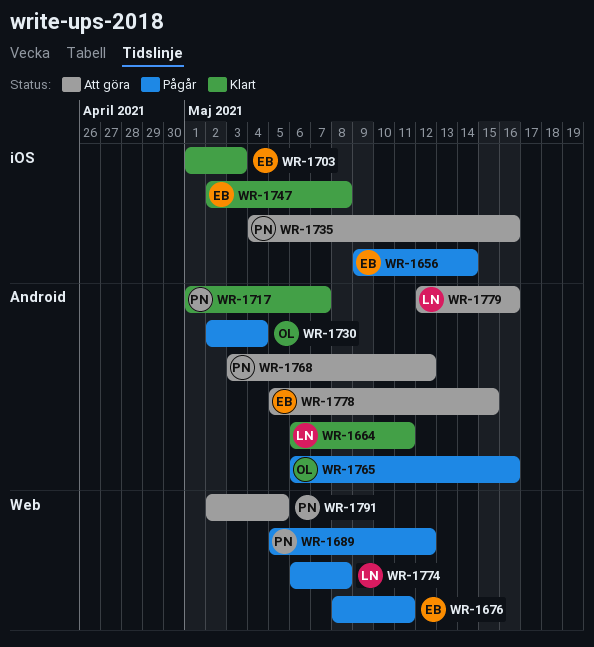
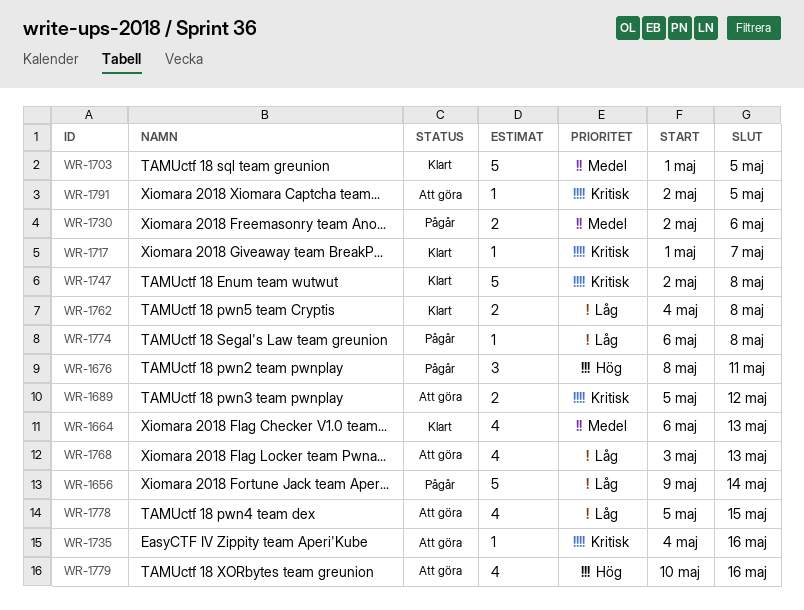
WR-1664, due: May 11 -> May 13
WR-1689, status: Pågår -> Att göra
WR-1703, due: May 3 -> May 5
WR-1730, due: May 4 -> May 6
WR-1762: none -> present
WR-1765: present -> none
WR-1768, due: May 12 -> May 13
WR-1779, start: May 12 -> May 10

